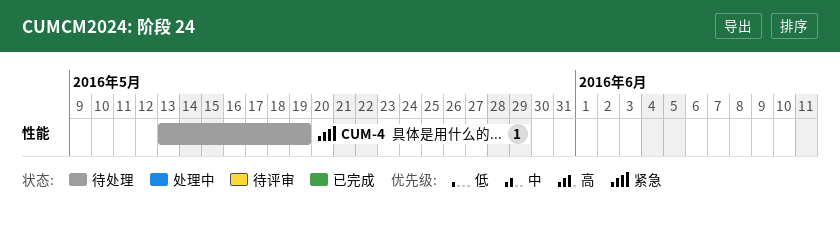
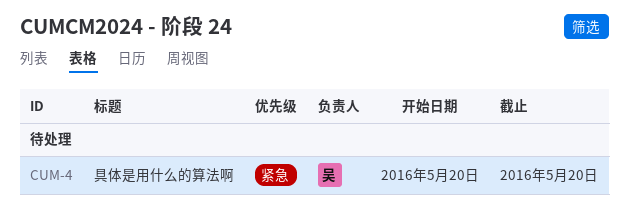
CUM-4, start: May 13 -> May 20
CUM-4, due: May 19 -> May 20

